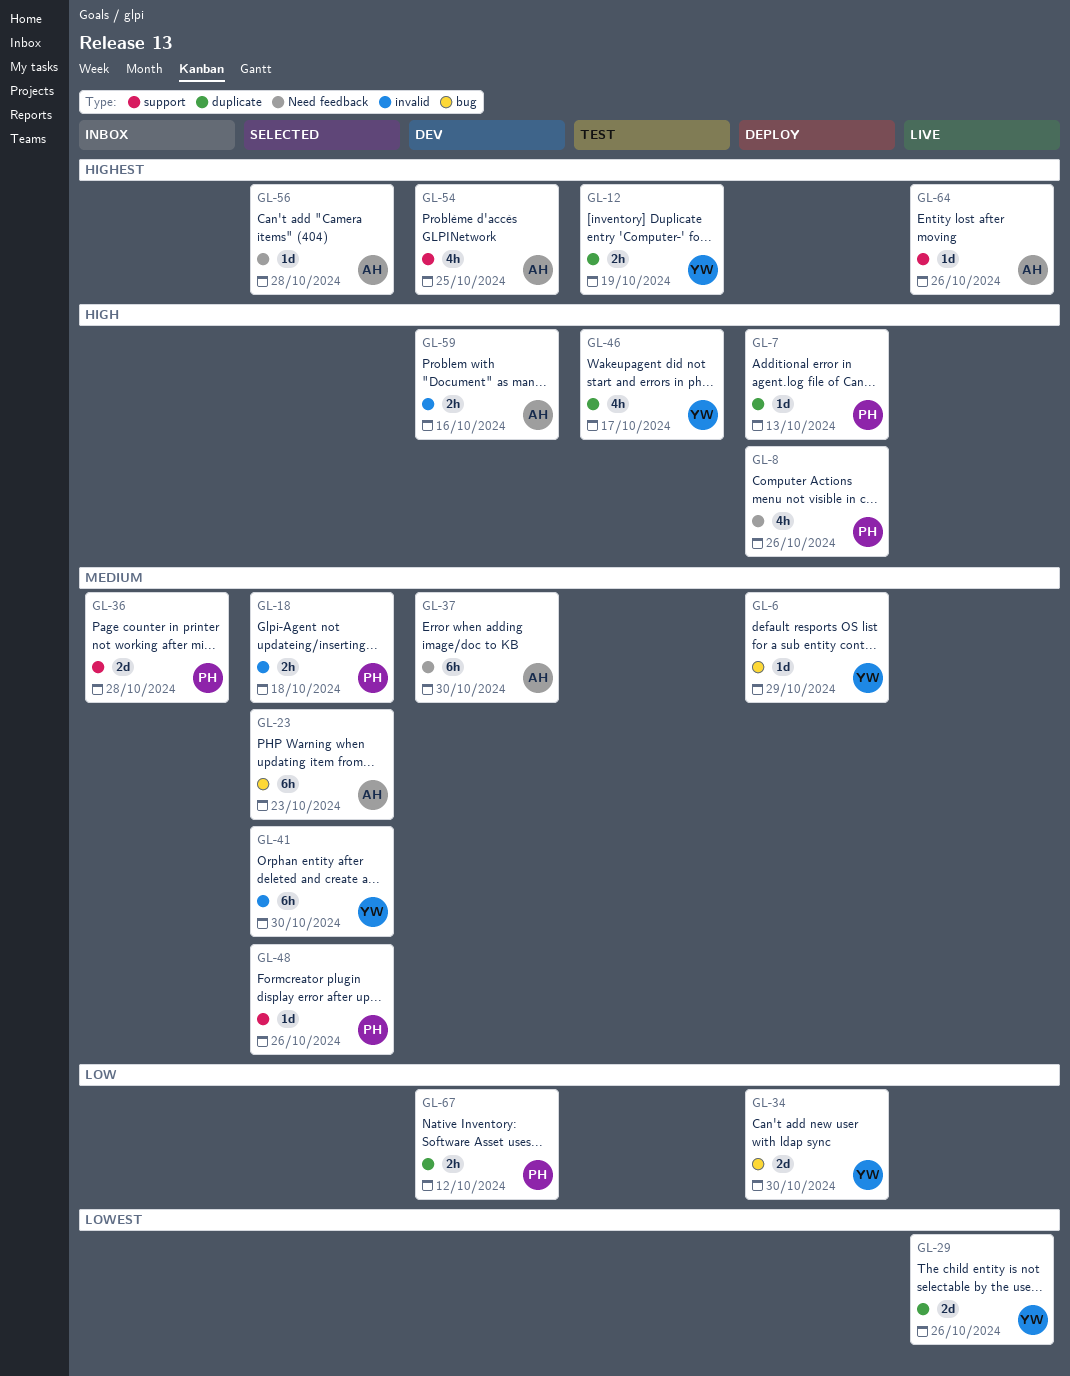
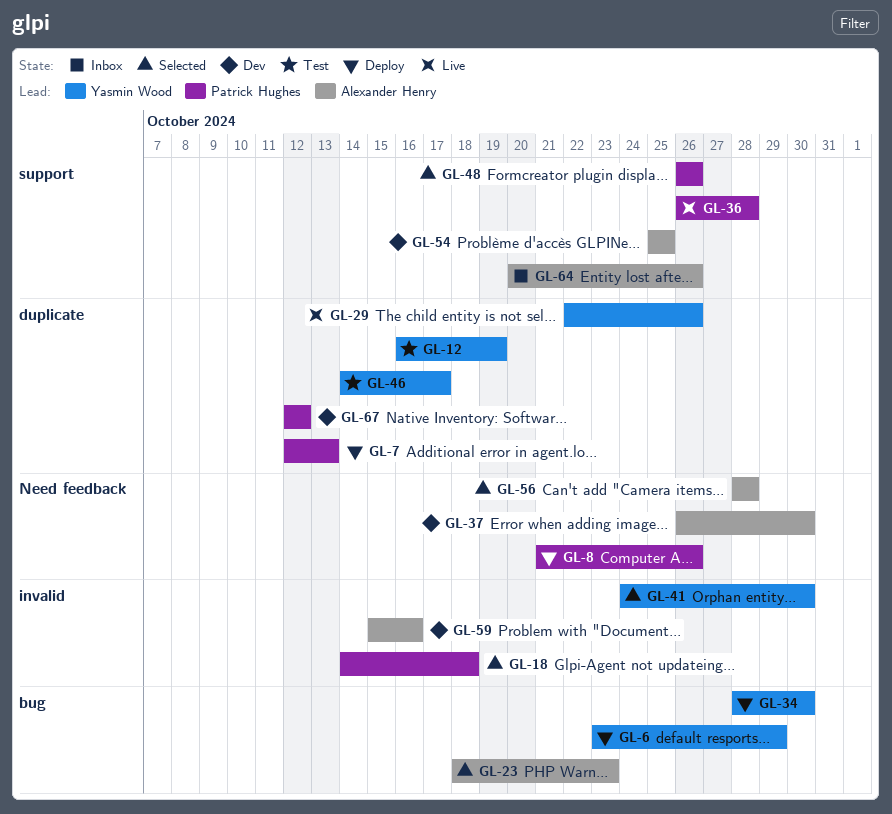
GL-36, status: Inbox -> Live
GL-64, status: Live -> Inbox

